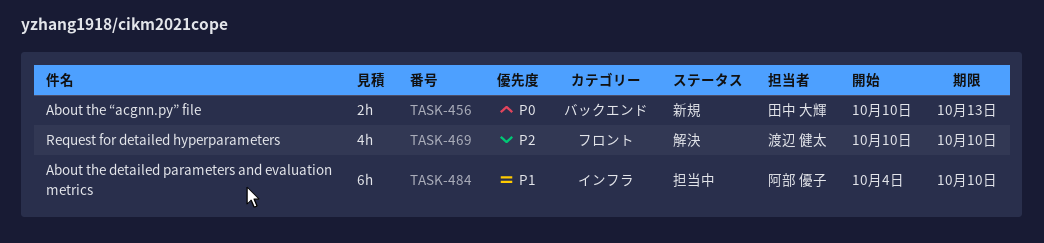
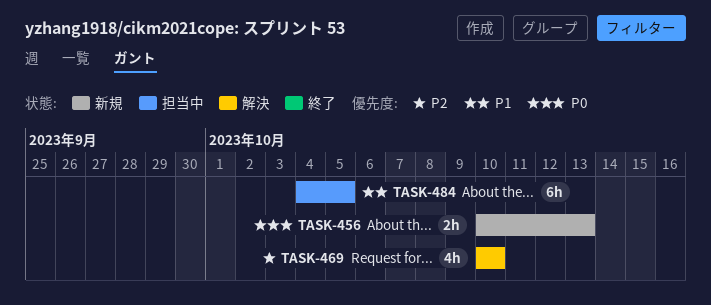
TASK-484, due: Oct 10 -> Oct 5

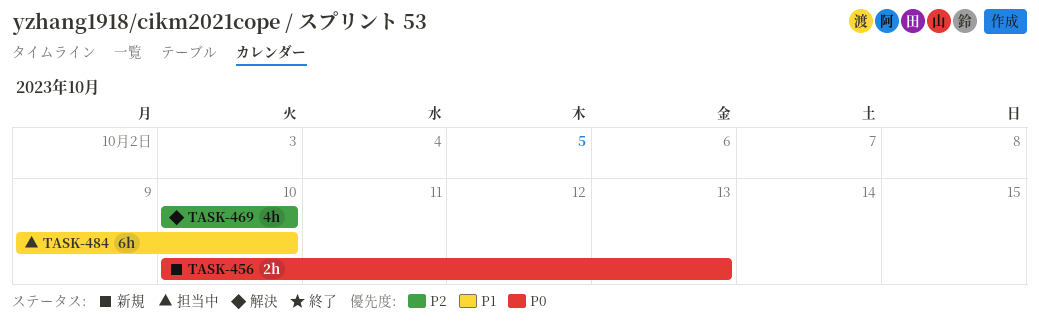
TASK-484, start: Oct 4 -> Oct 9
TASK-484, due: Oct 5 -> Oct 10

